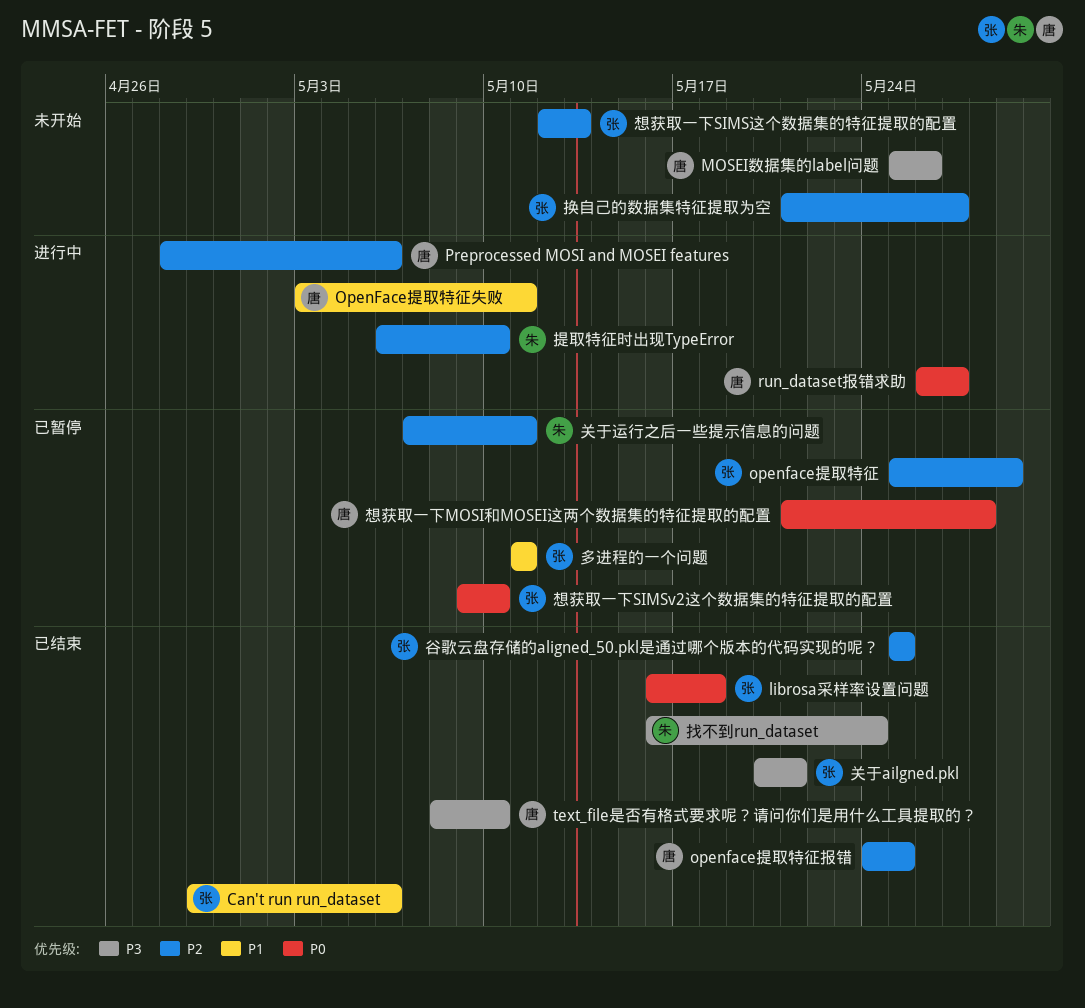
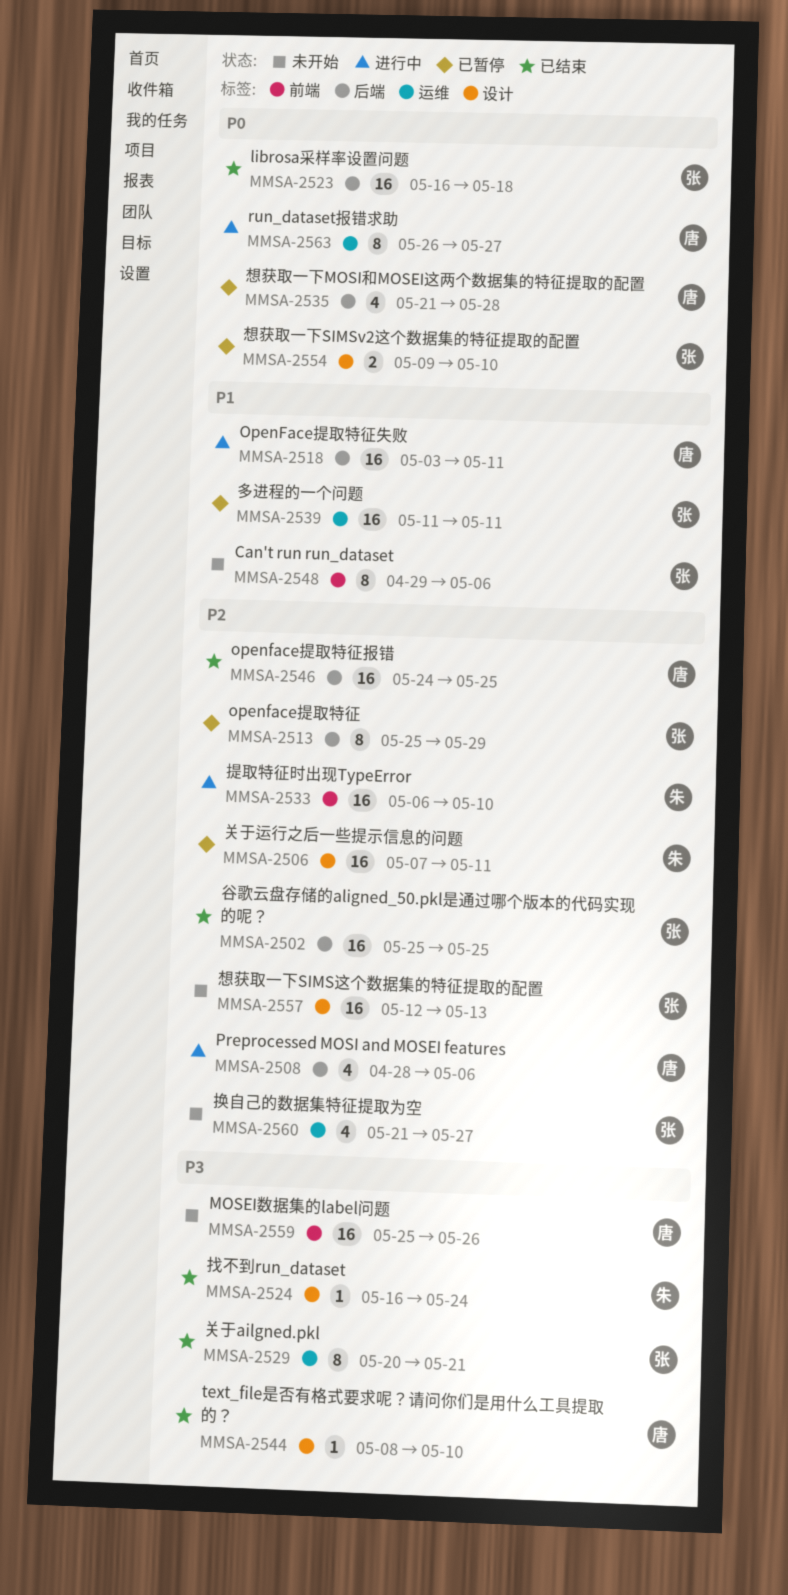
Can't run run_dataset, status: 已结束 -> 未开始

